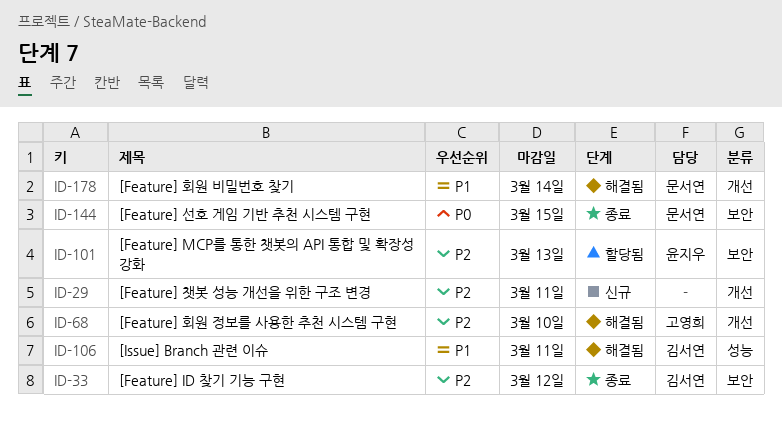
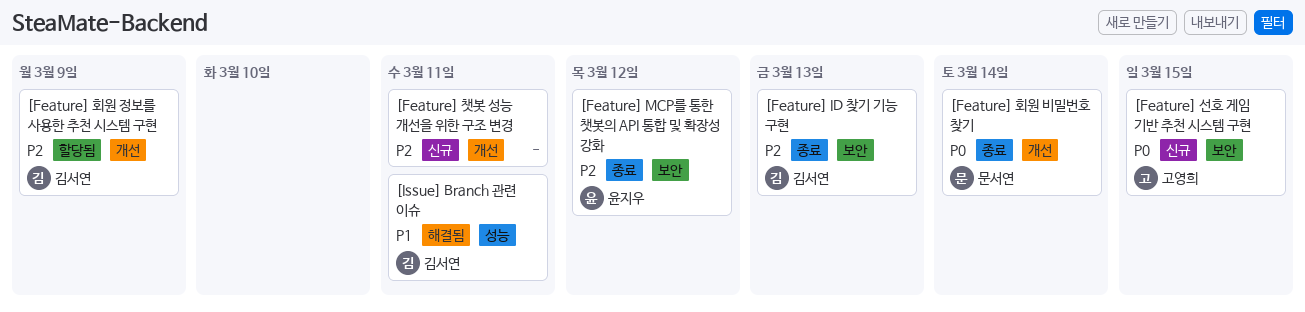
[Feature] ID 찾기 기능 구현, due: Mar 12 -> Mar 13
[Feature] MCP를 통한 챗봇의 API 통합 및 확장성 강화, status: 할당됨 -> 종료
[Feature] MCP를 통한 챗봇의 API 통합 및 확장성 강화, due: Mar 13 -> Mar 12
[Feature] 선호 게임 기반 추천 시스템 구현, status: 종료 -> 신규
[Feature] 선호 게임 기반 추천 시스템 구현, owner: 문서연 -> 고영희
[Feature] 회원 비밀번호 찾기, status: 해결됨 -> 종료
[Feature] 회원 비밀번호 찾기, priority: P1 -> P0
[Feature] 회원 정보를 사용한 추천 시스템 구현, status: 해결됨 -> 할당됨
[Feature] 회원 정보를 사용한 추천 시스템 구현, owner: 고영희 -> 김서연
[Feature] 회원 정보를 사용한 추천 시스템 구현, due: Mar 10 -> Mar 9

